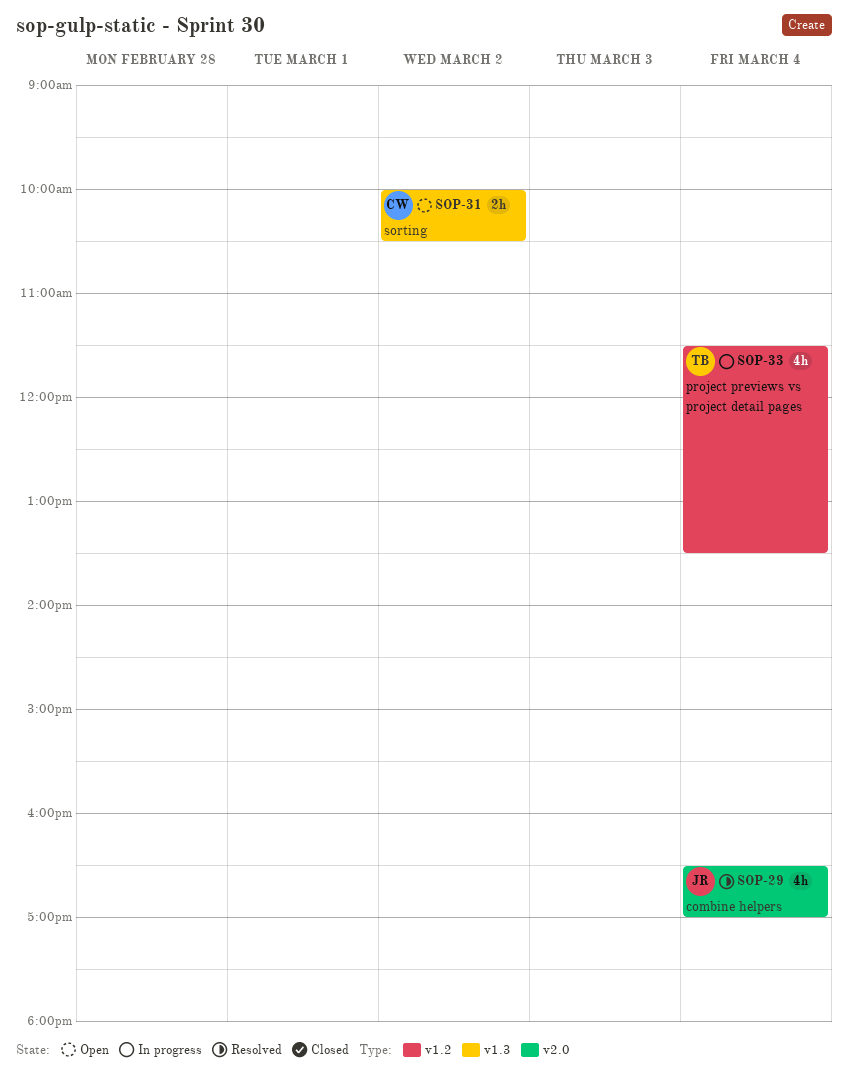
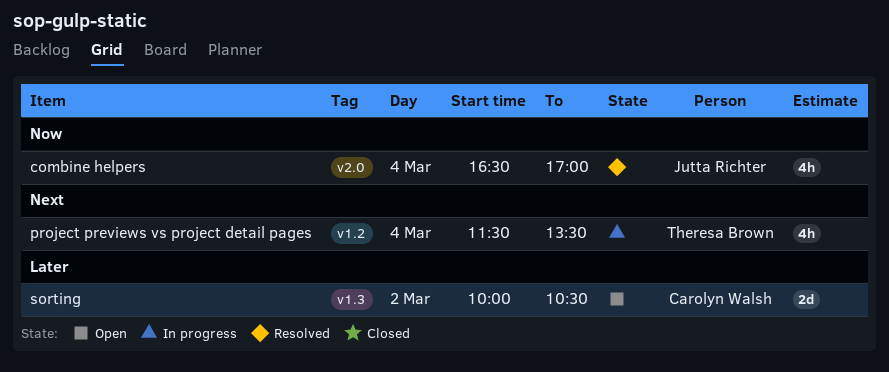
sorting, estimate: 2h -> 2d

